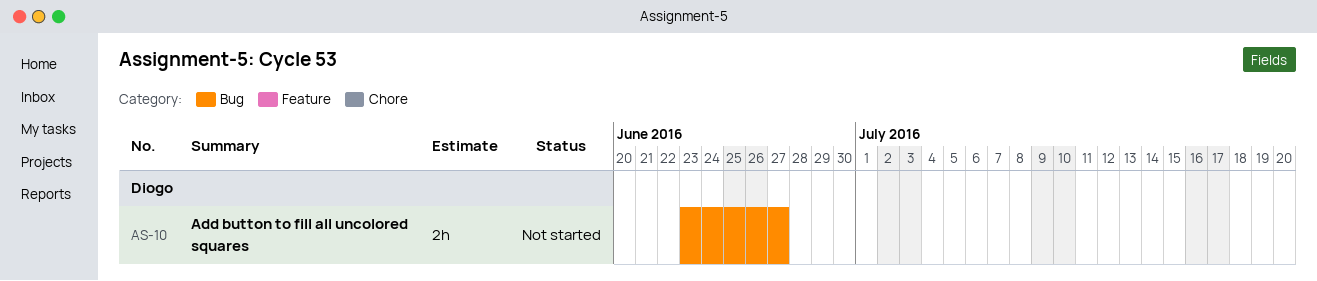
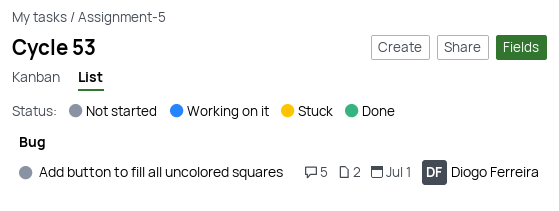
Add button to fill all uncolored squares, due: Jun 27 -> Jul 1

